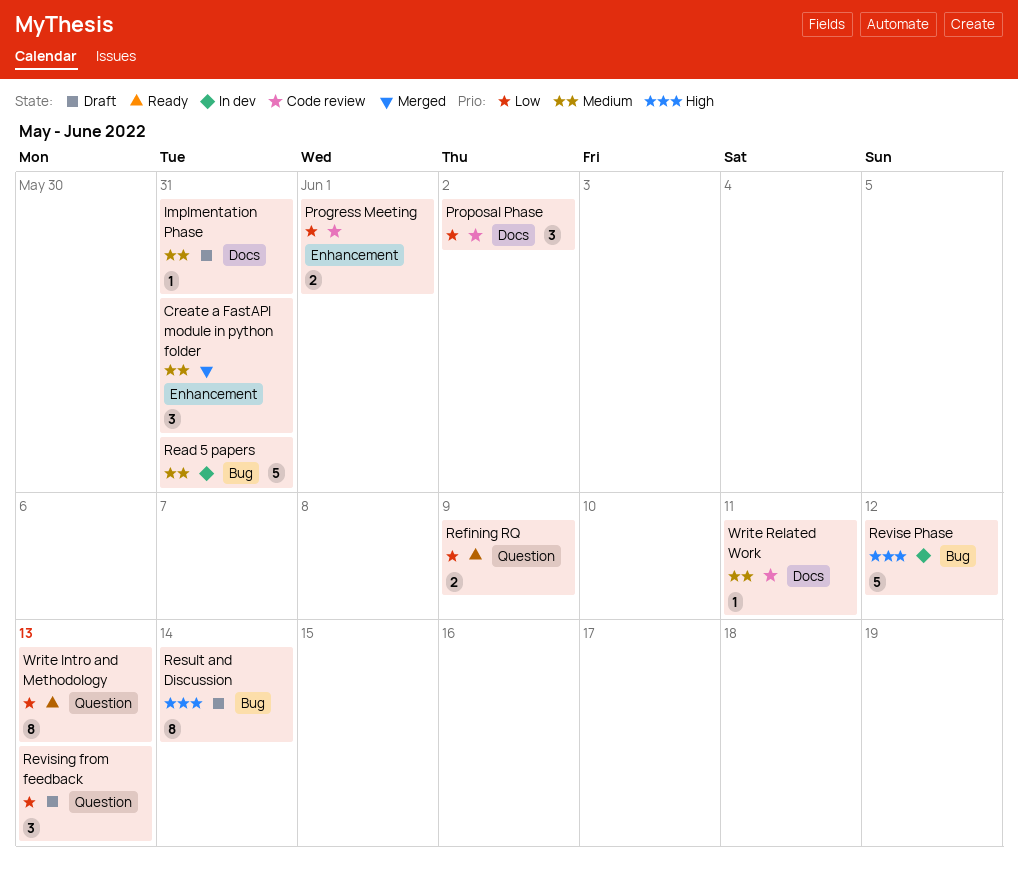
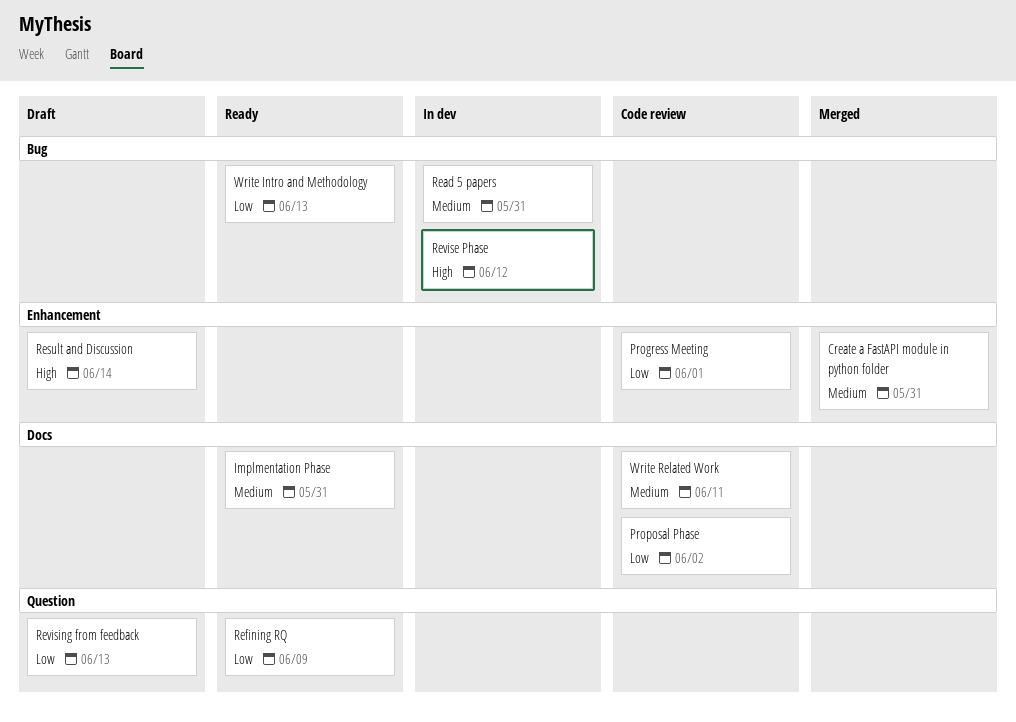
Implmentation Phase, status: Draft -> Ready
Result and Discussion, label: Bug -> Enhancement
Write Intro and Methodology, label: Question -> Bug

